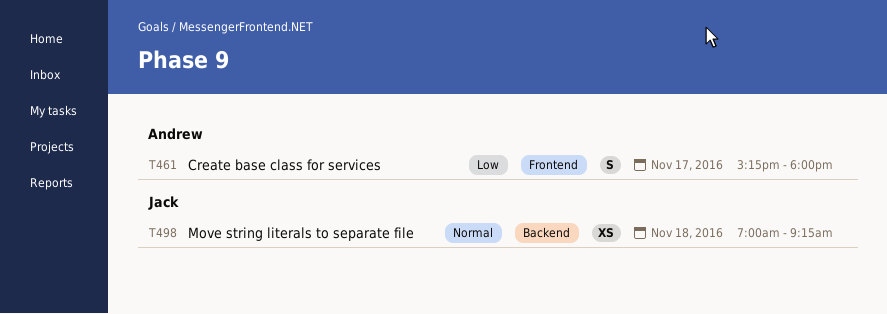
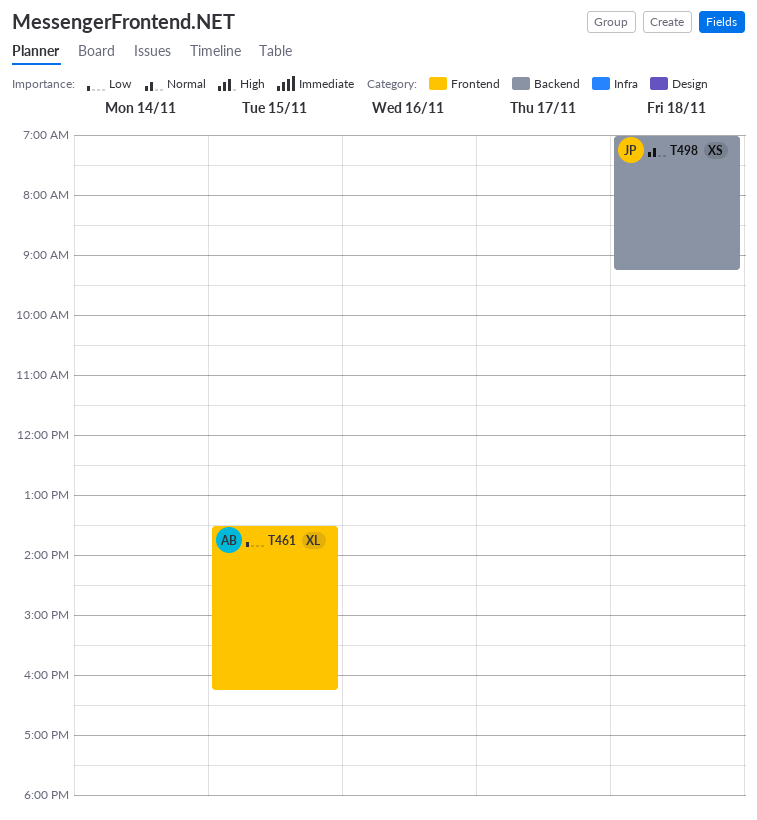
T461, estimate: S -> XL
T461, day: Nov 17 -> Nov 15
T461, begins: 15:15 -> 13:30
T461, ends: 18:00 -> 16:15

